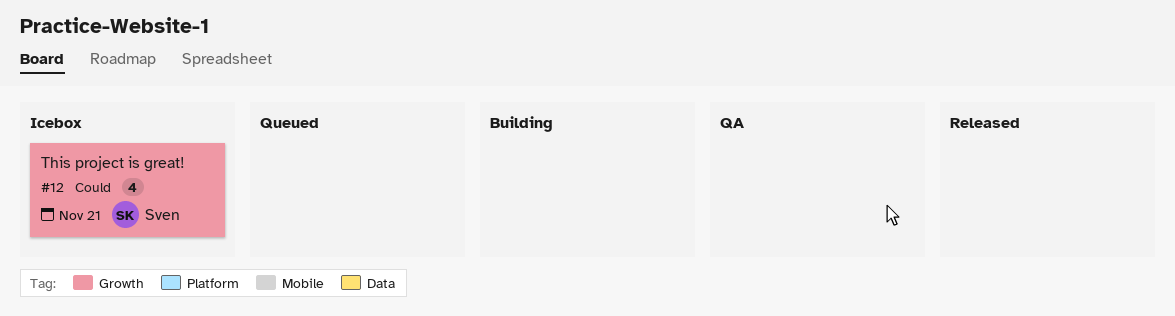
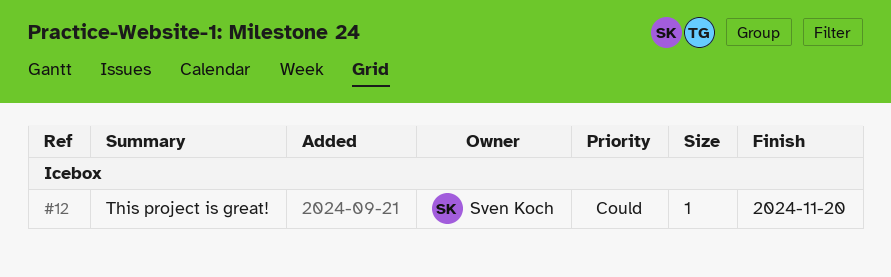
#12, estimate: 4 -> 1
#12, due: Nov 21 -> Nov 20

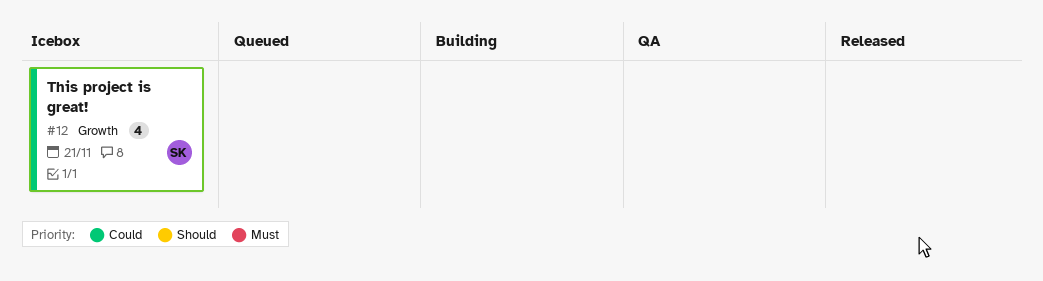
#12, estimate: 1 -> 4
#12, due: Nov 20 -> Nov 21

